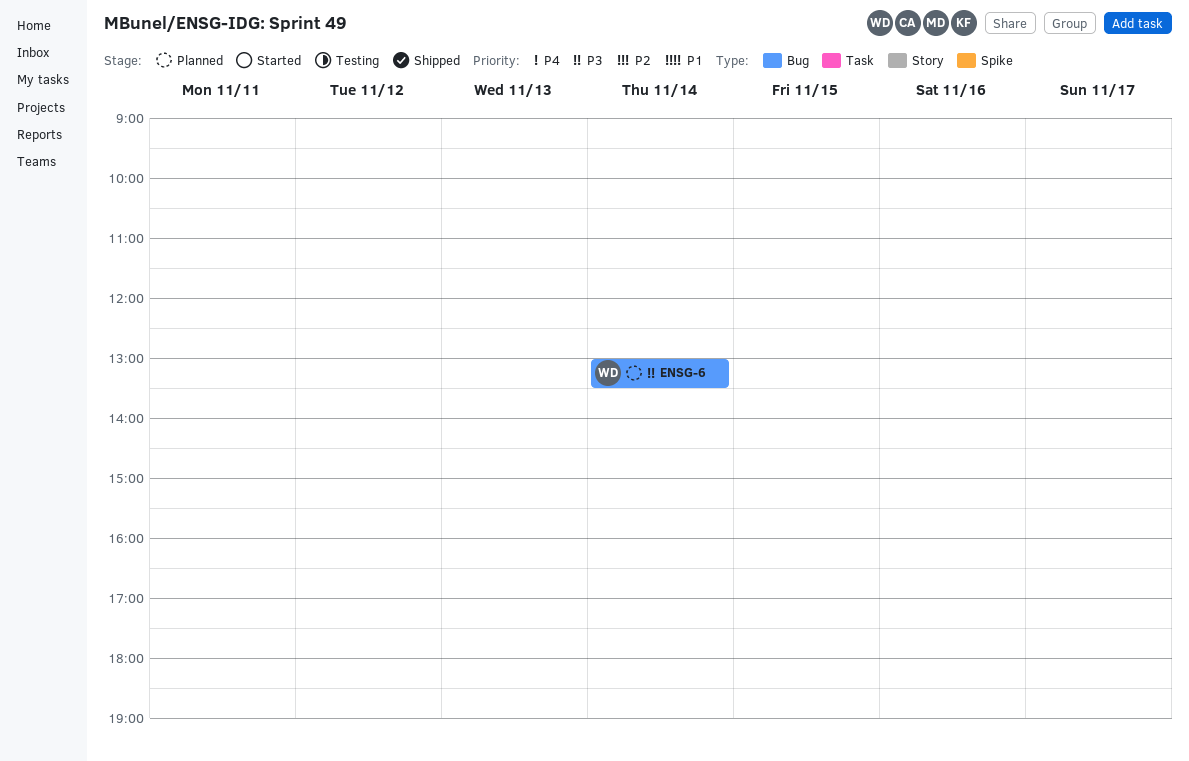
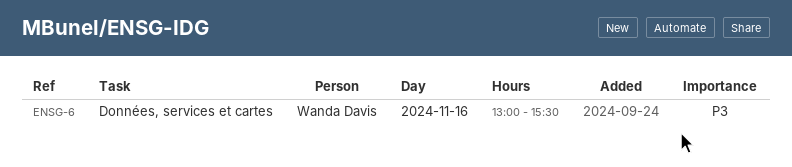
ENSG-6, day: Nov 14 -> Nov 16
ENSG-6, ends: 13:30 -> 15:30

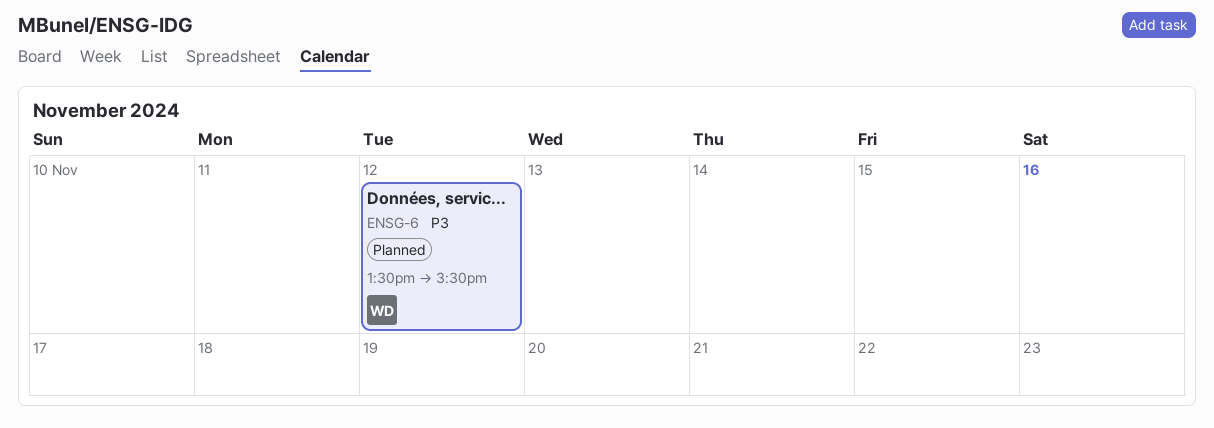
ENSG-6, day: Nov 16 -> Nov 12
ENSG-6, begins: 13:00 -> 13:30

